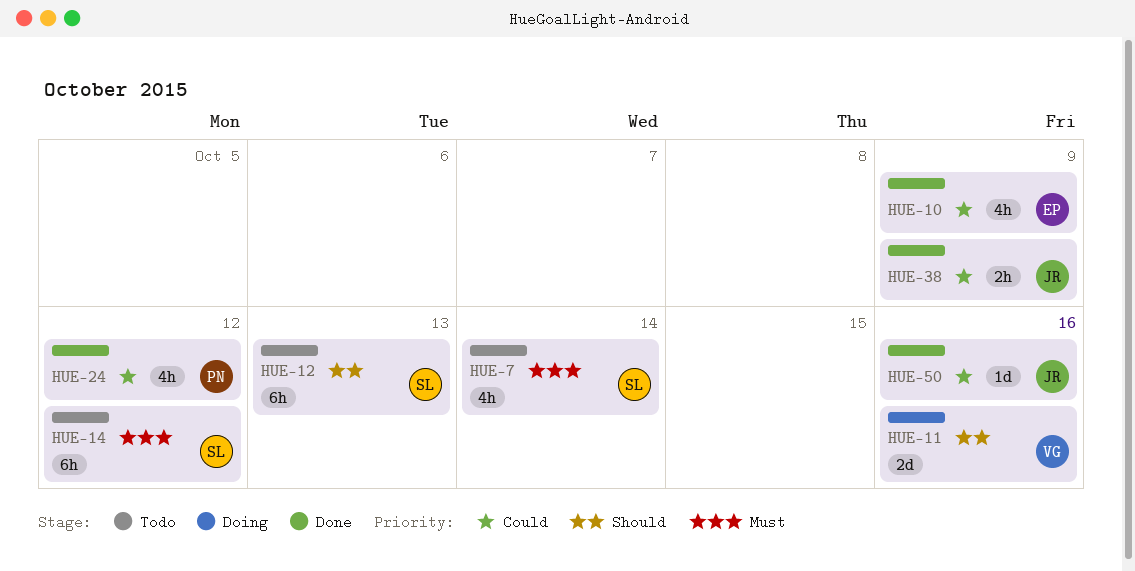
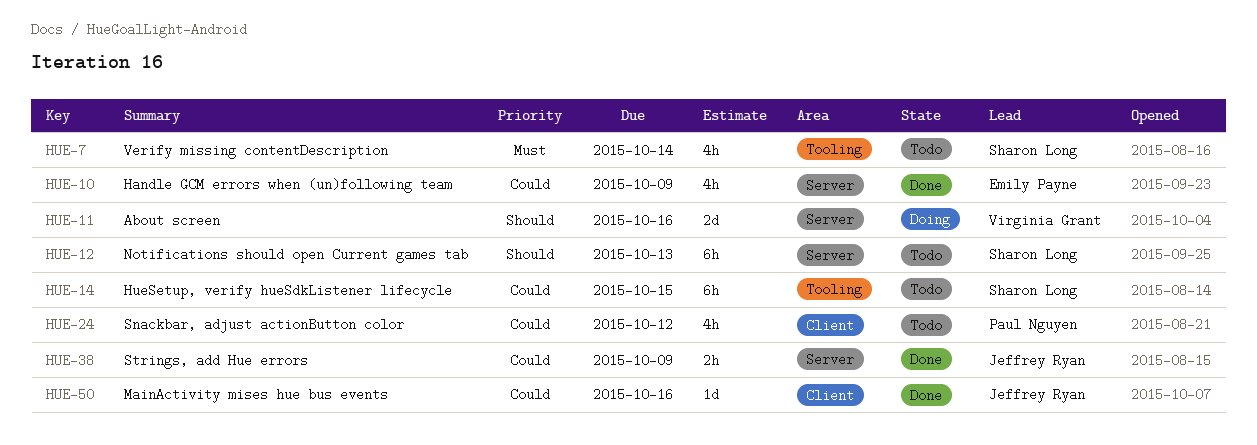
HUE-14, priority: Must -> Could
HUE-14, due: Oct 12 -> Oct 15
HUE-24, status: Done -> Todo

